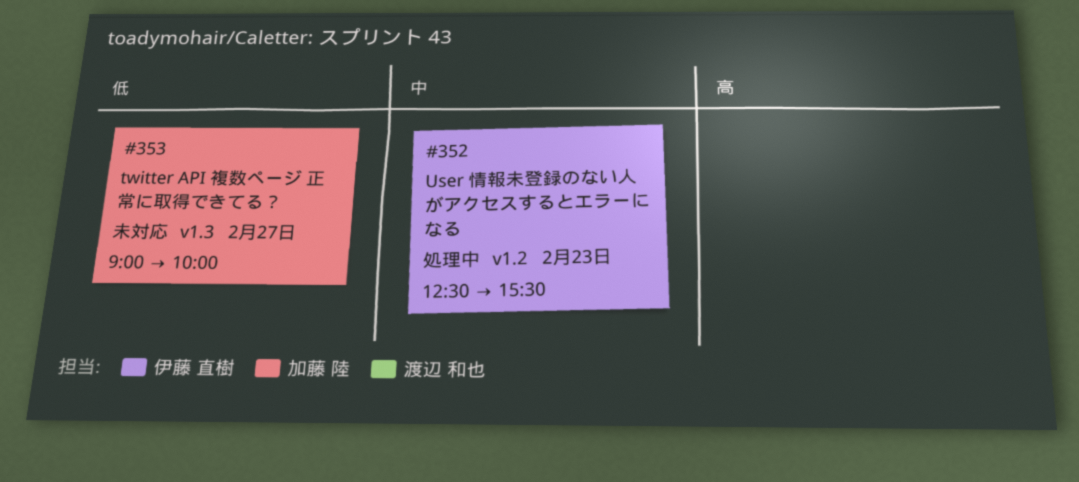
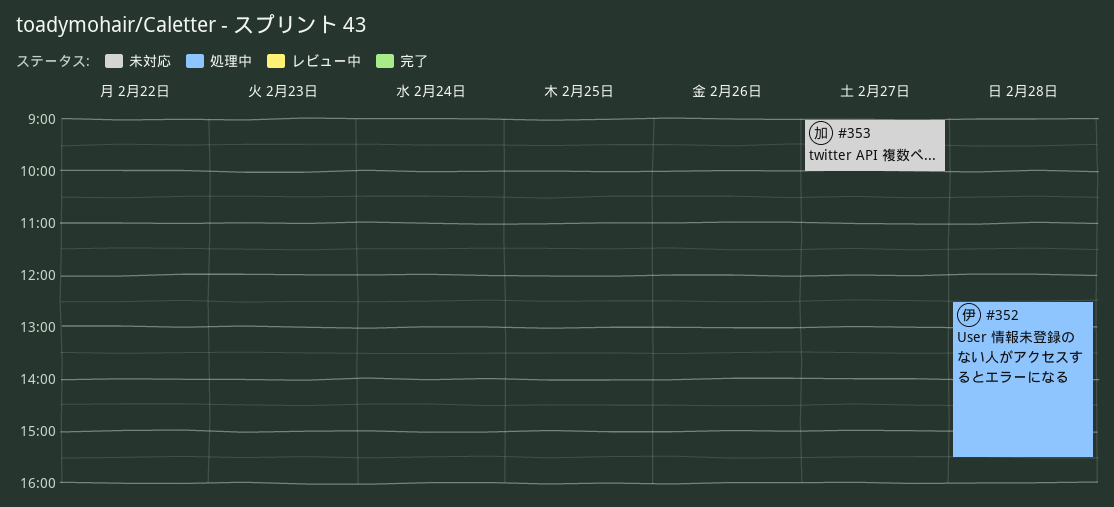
#352, day: Feb 23 -> Feb 28

